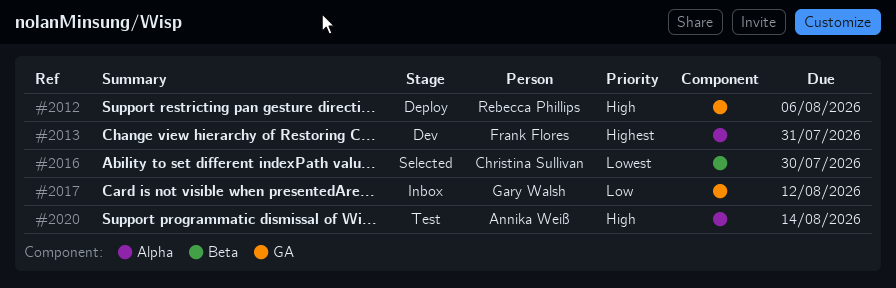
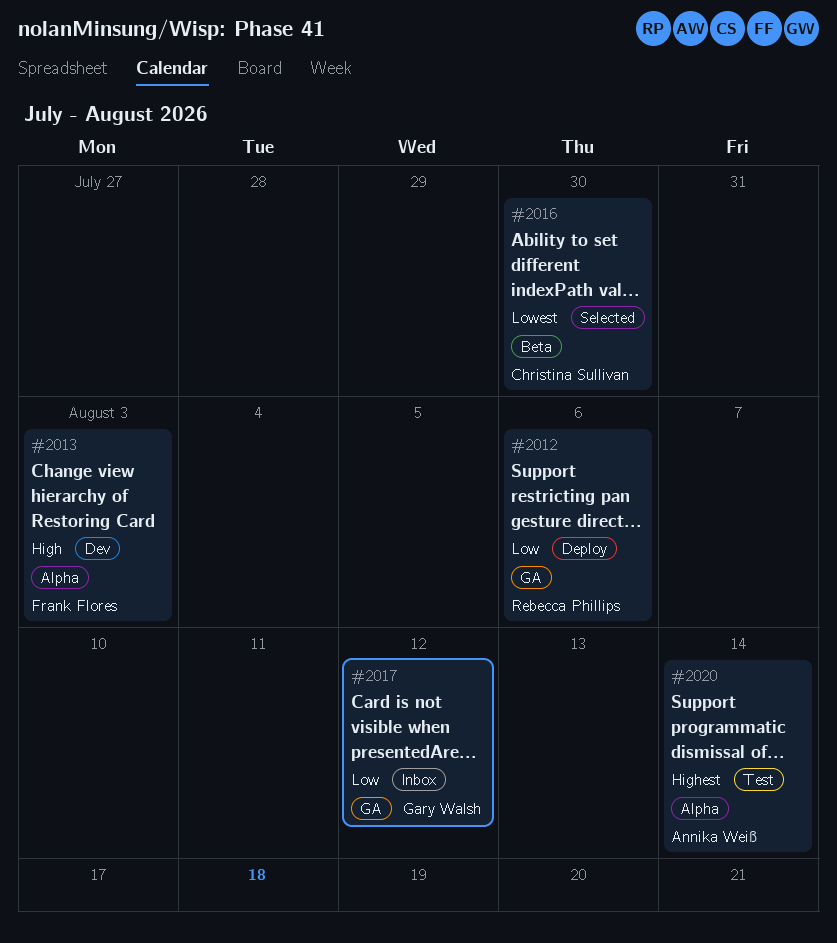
#2012, priority: High -> Low
#2013, priority: Highest -> High
#2013, due: Jul 31 -> Aug 3
#2020, priority: High -> Highest

